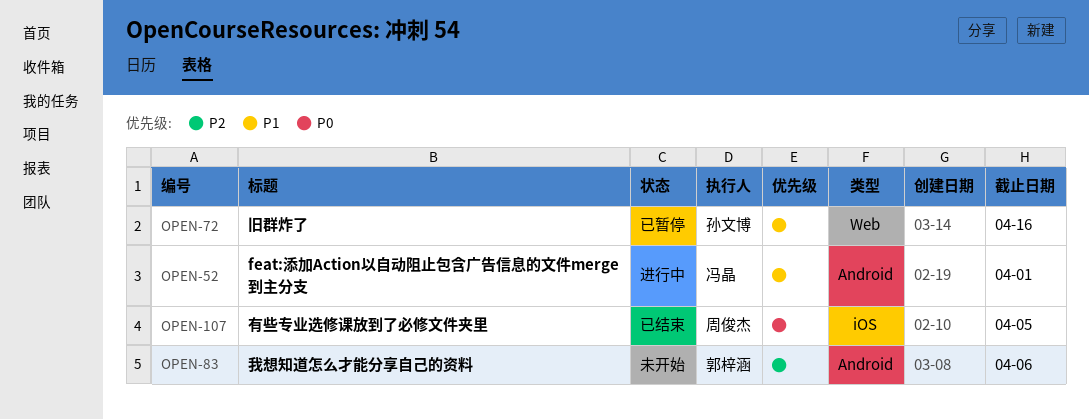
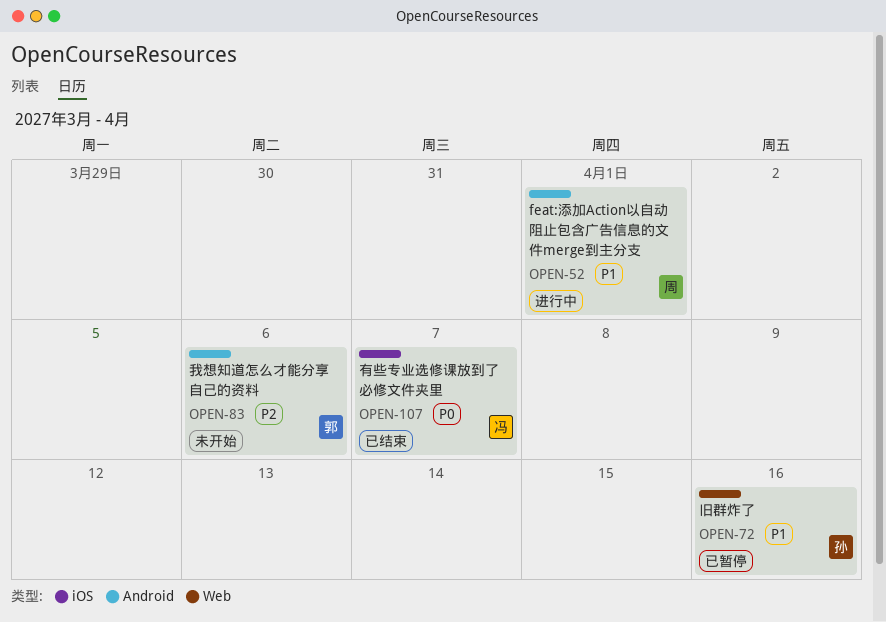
OPEN-52, owner: 冯晶 -> 周俊杰
OPEN-107, owner: 周俊杰 -> 冯晶
OPEN-107, due: Apr 5 -> Apr 7

